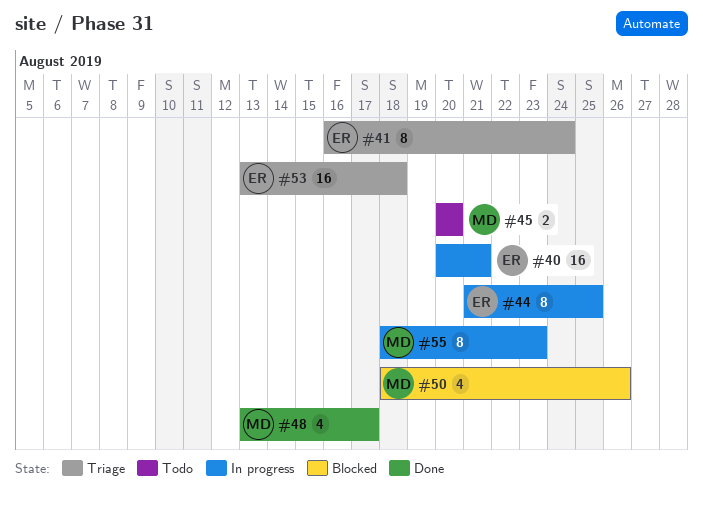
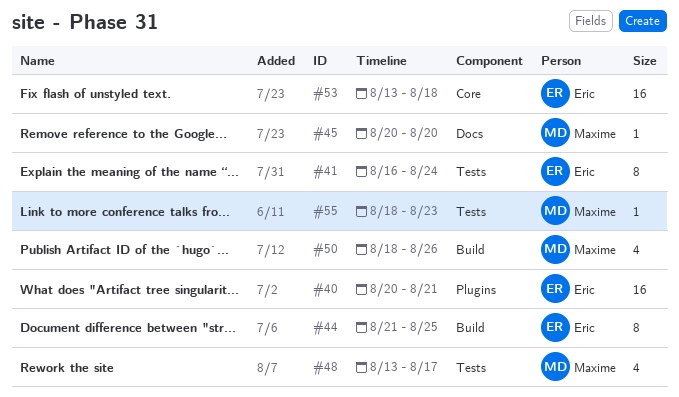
#45, estimate: 2 -> 1
#55, estimate: 8 -> 1

